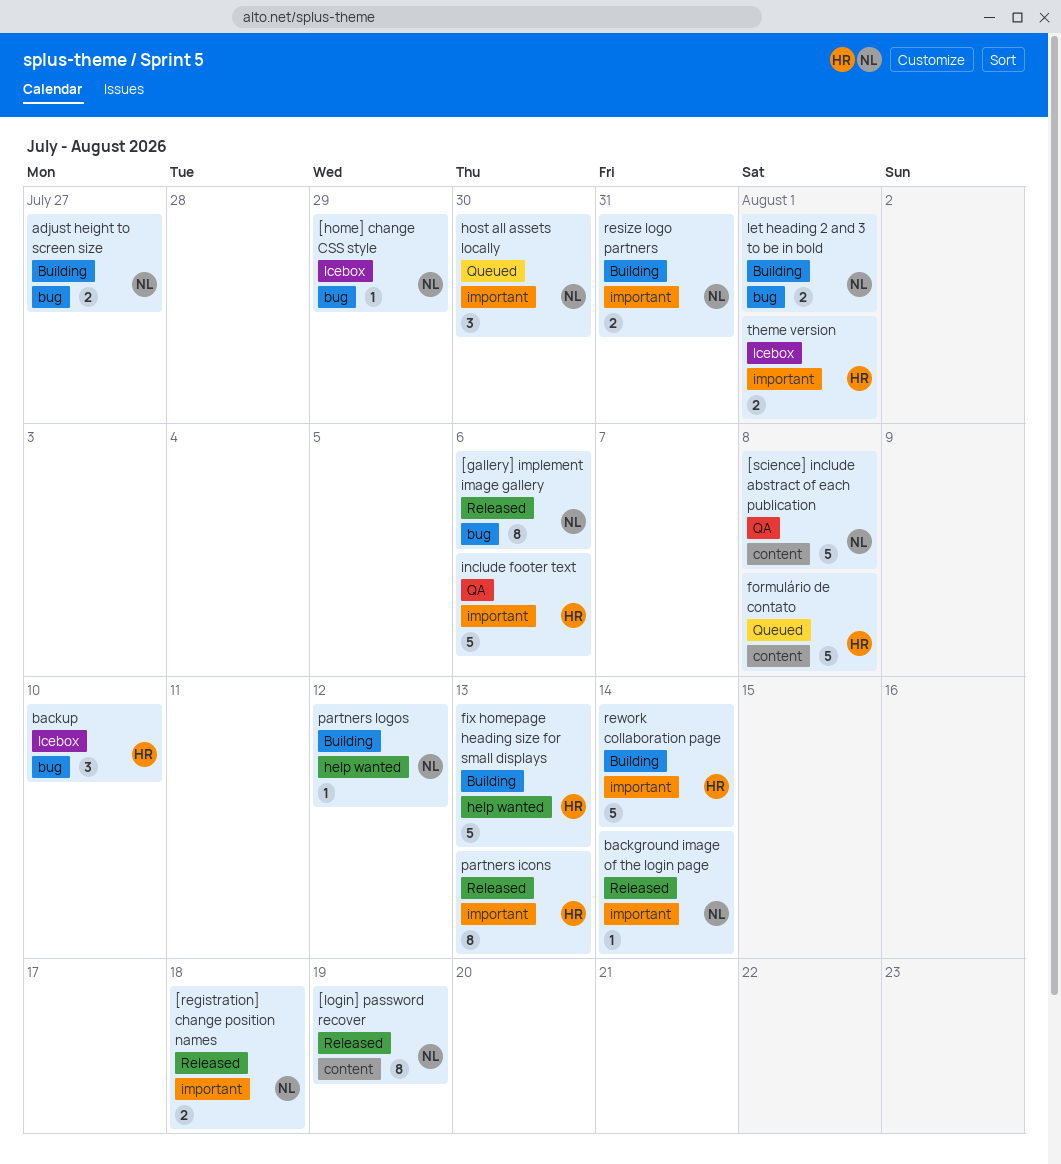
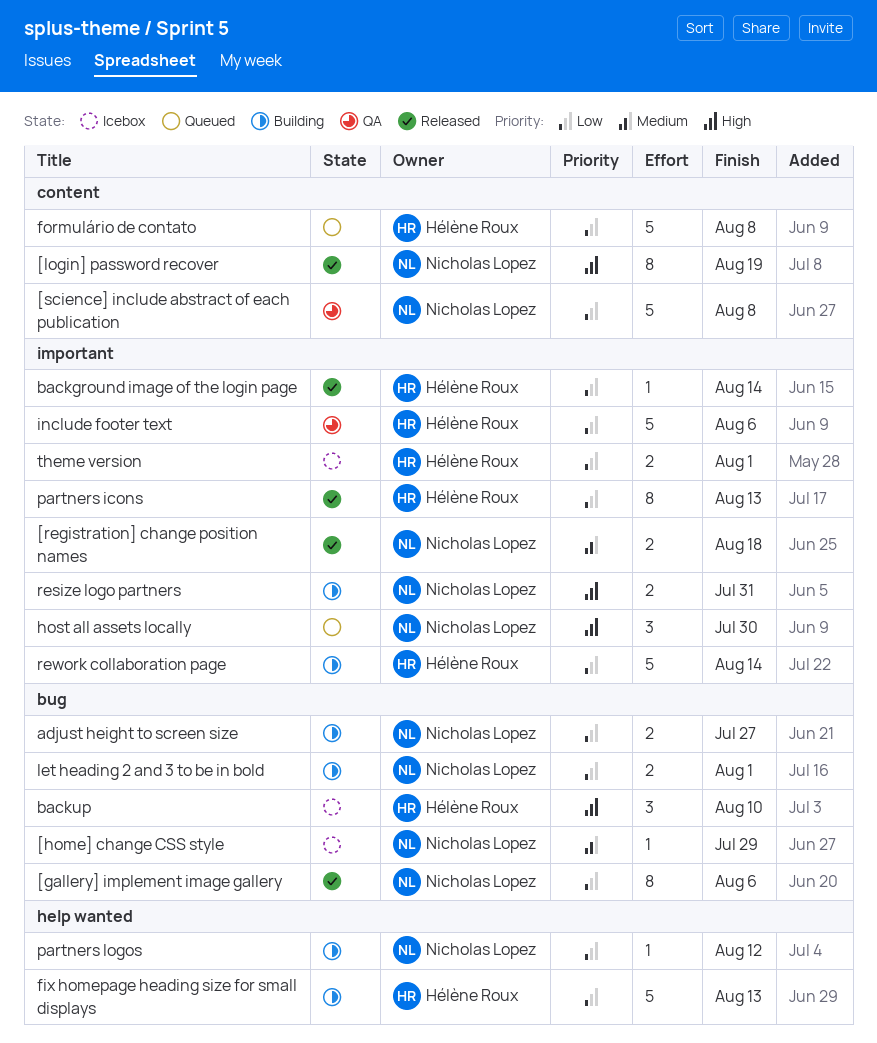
background image of the login page, owner: Nicholas Lopez -> Hélène Roux

